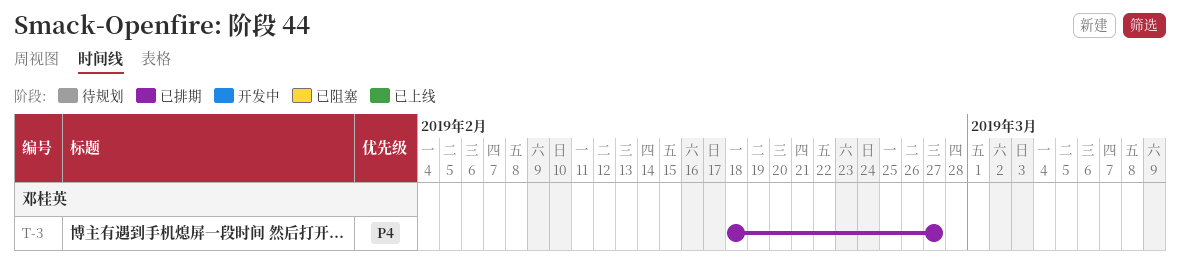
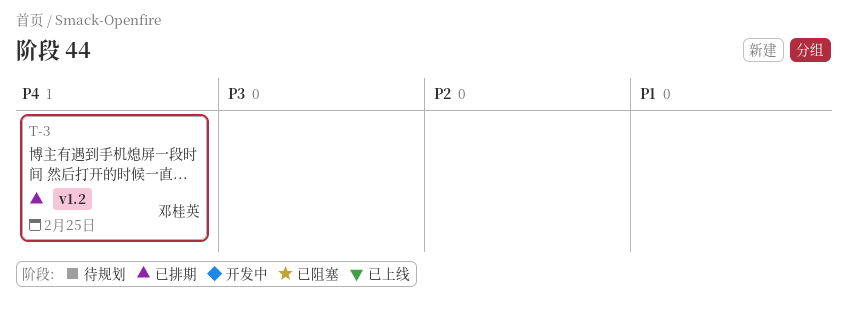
T-3, due: Feb 27 -> Feb 25

